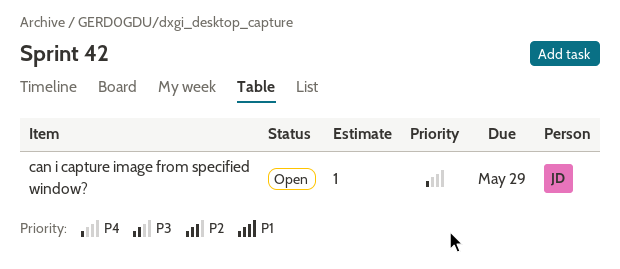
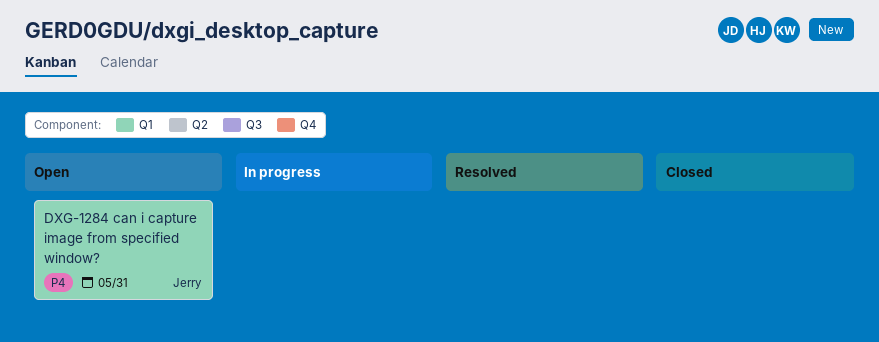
can i capture image from specified window?, due: May 29 -> May 31

